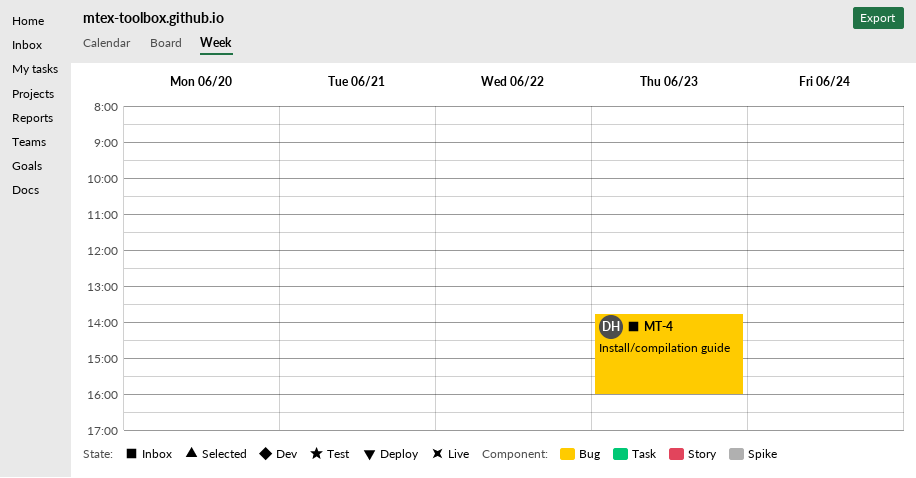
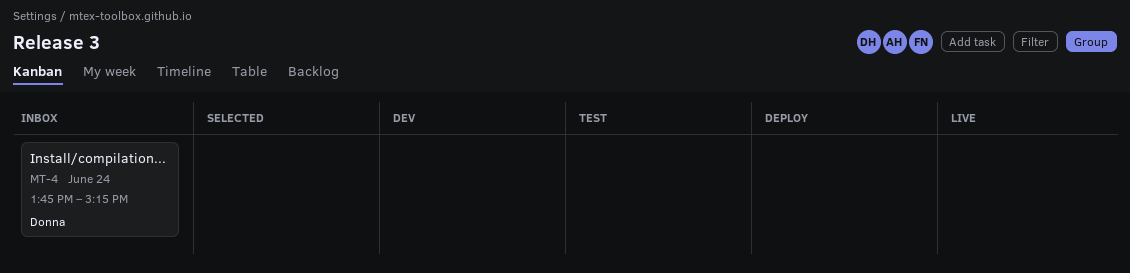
MT-4, day: Jun 23 -> Jun 24
MT-4, ends: 16:00 -> 15:15

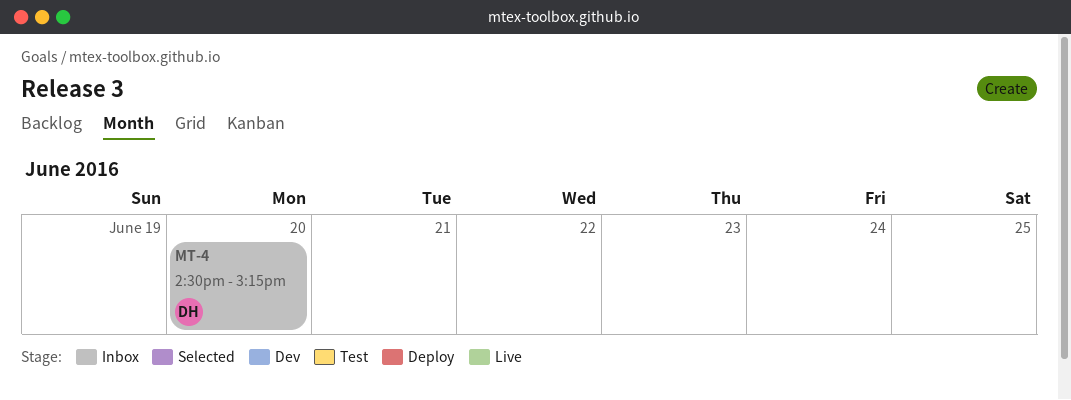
MT-4, day: Jun 24 -> Jun 20
MT-4, begins: 13:45 -> 14:30

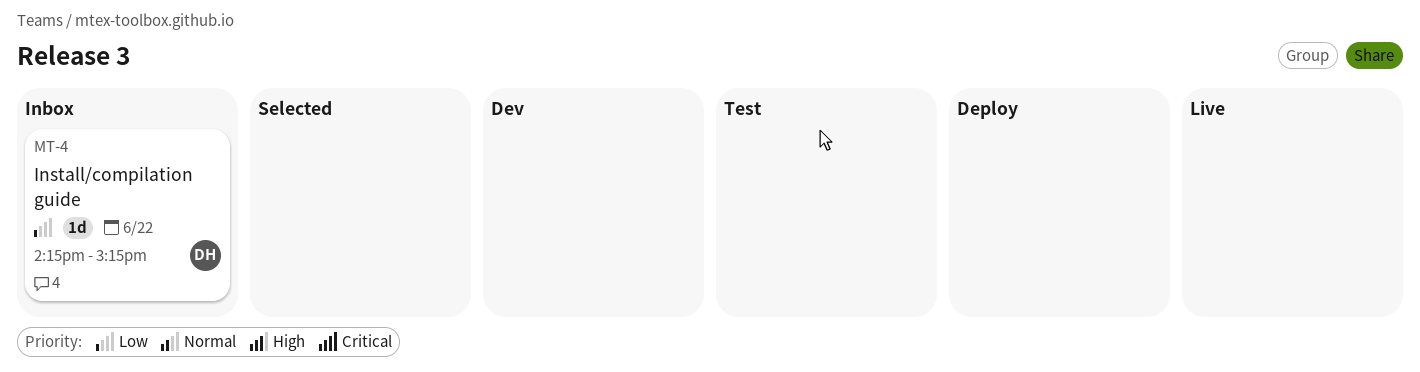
MT-4, day: Jun 20 -> Jun 22
MT-4, begins: 14:30 -> 14:15

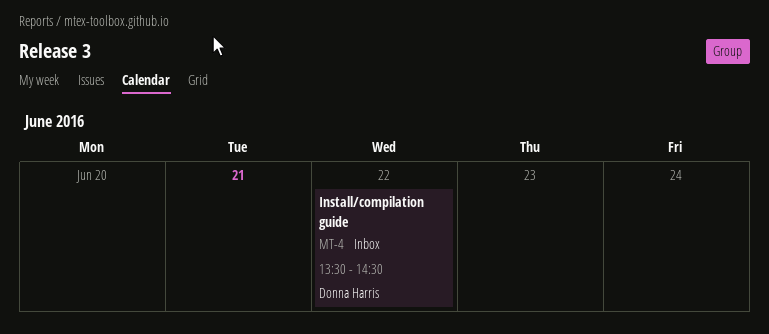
MT-4, begins: 14:15 -> 13:30
MT-4, ends: 15:15 -> 14:30

